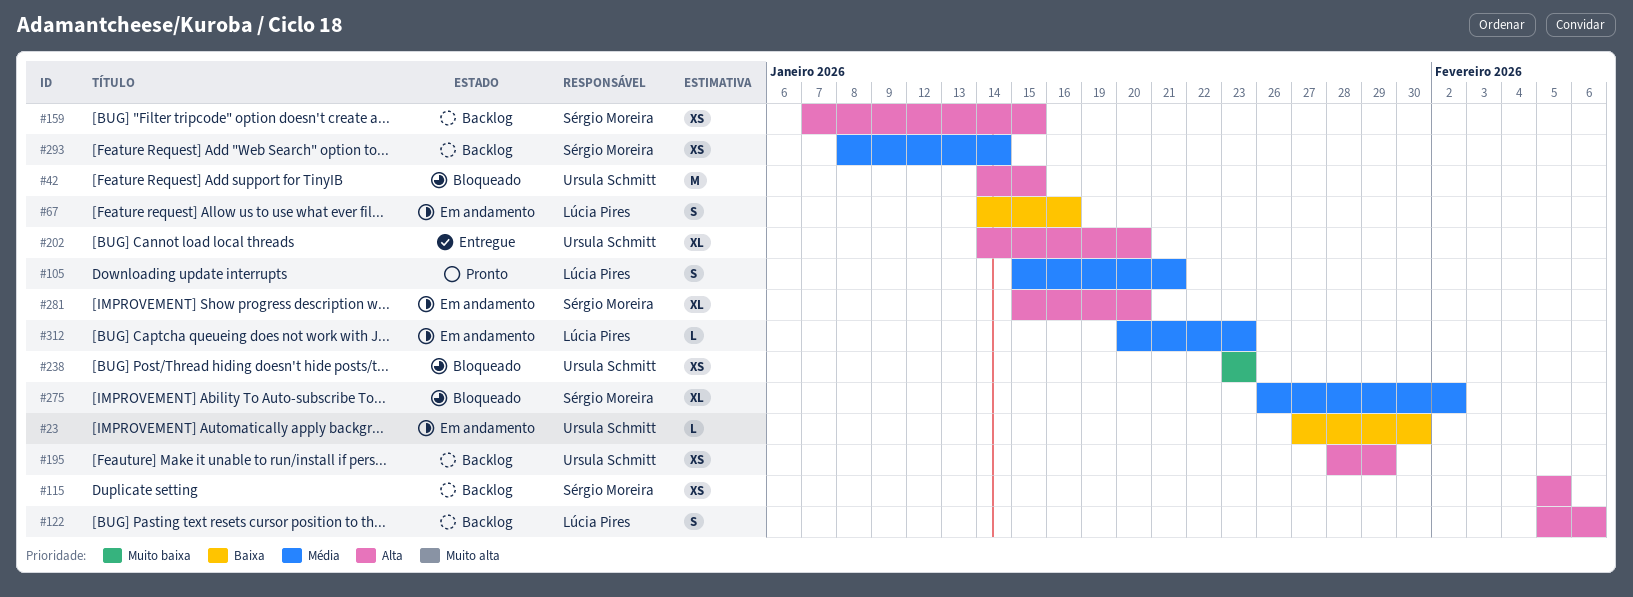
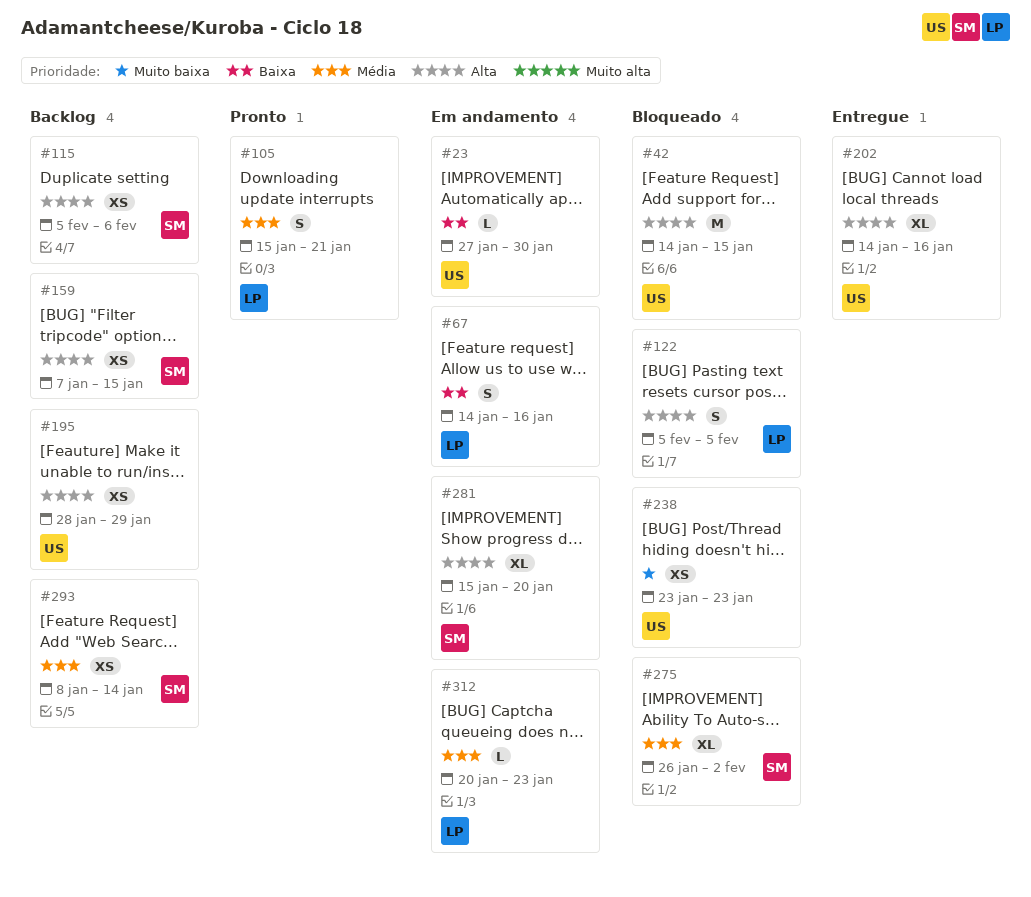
#115, due: Feb 5 -> Feb 6
#122, status: Backlog -> Bloqueado
#122, due: Feb 6 -> Feb 5
#202, due: Jan 20 -> Jan 16

